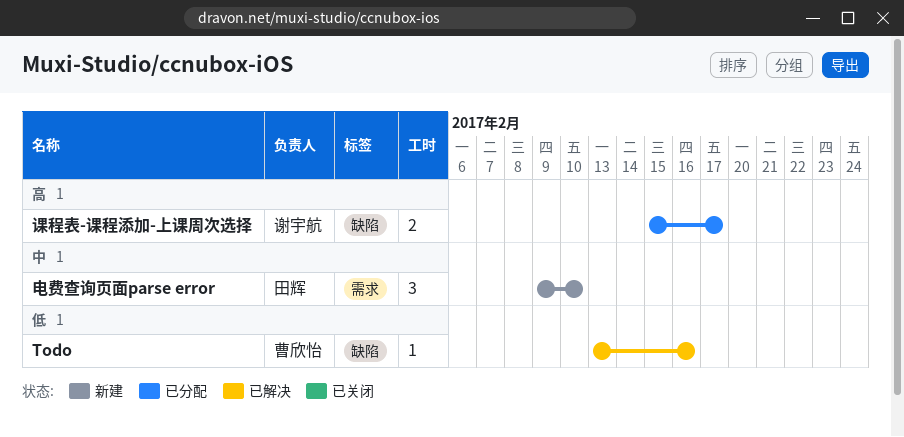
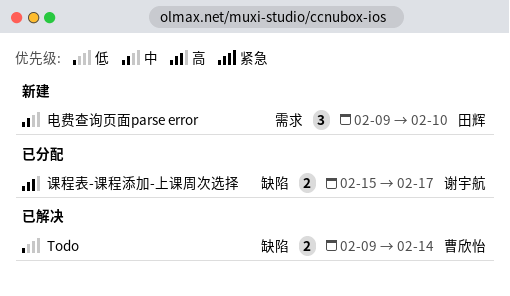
Todo, estimate: 1 -> 2
Todo, start: Feb 13 -> Feb 9
Todo, due: Feb 16 -> Feb 14

